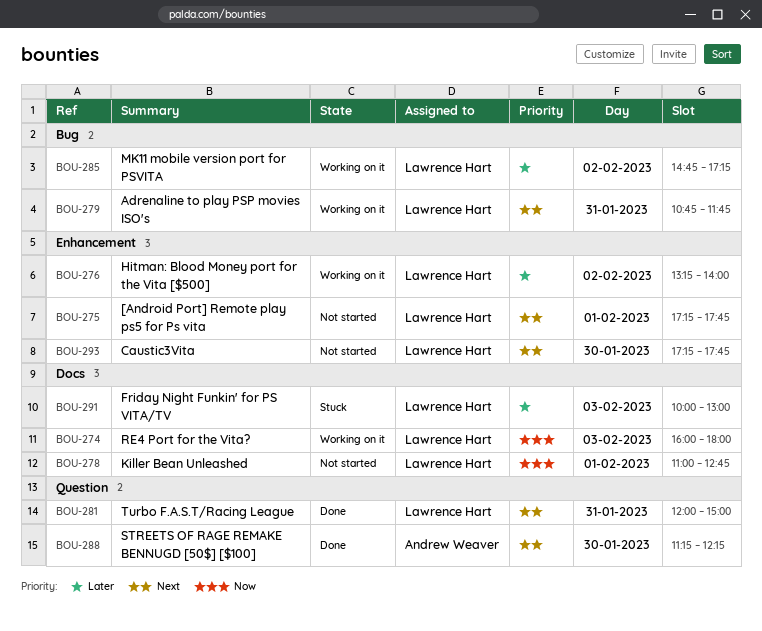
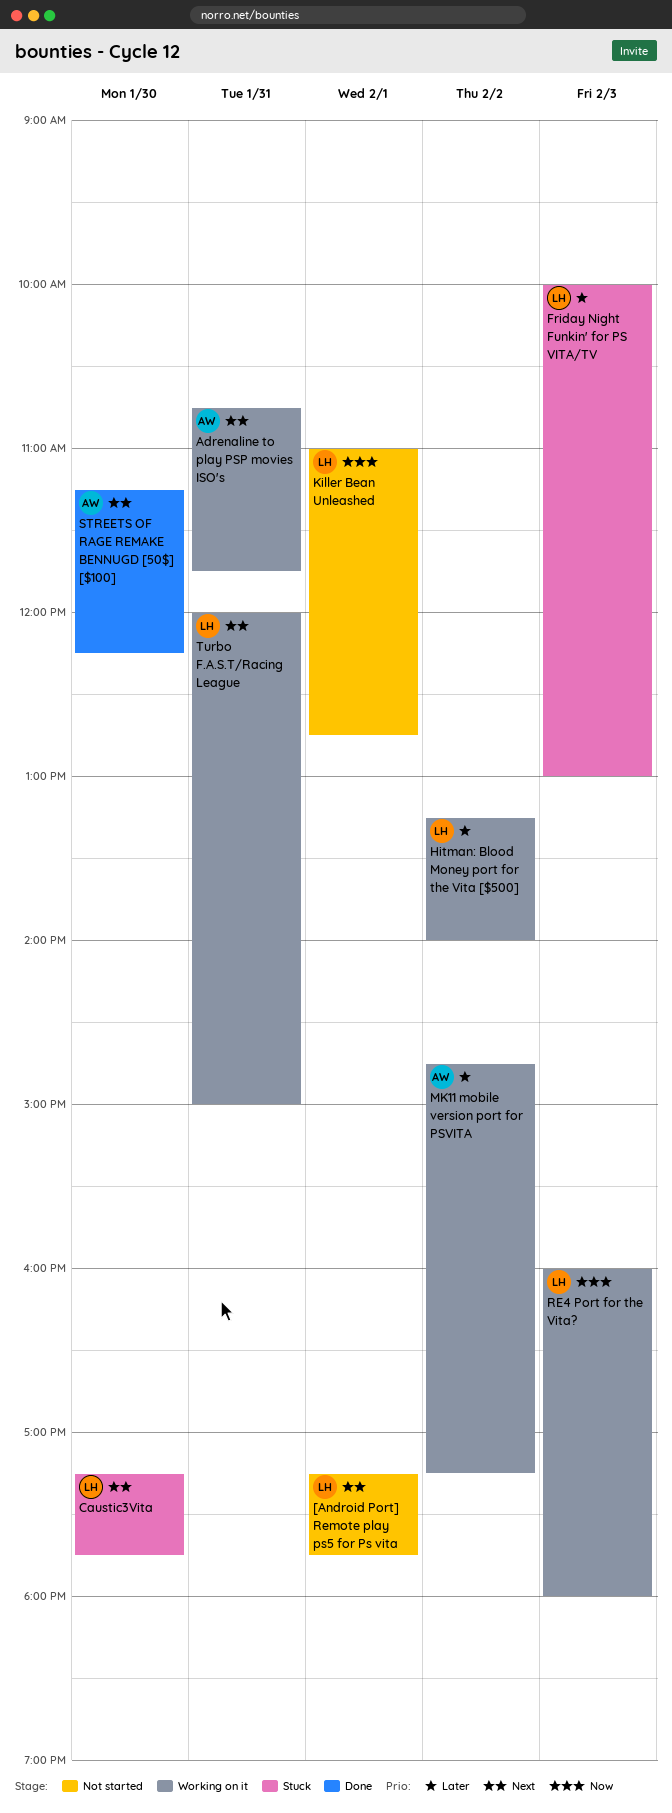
Adrenaline to play PSP movies ISO's, owner: Lawrence Hart -> Andrew Weaver
Caustic3Vita, status: Not started -> Stuck
MK11 mobile version port for PSVITA, owner: Lawrence Hart -> Andrew Weaver
Turbo F.A.S.T/Racing League, status: Done -> Working on it

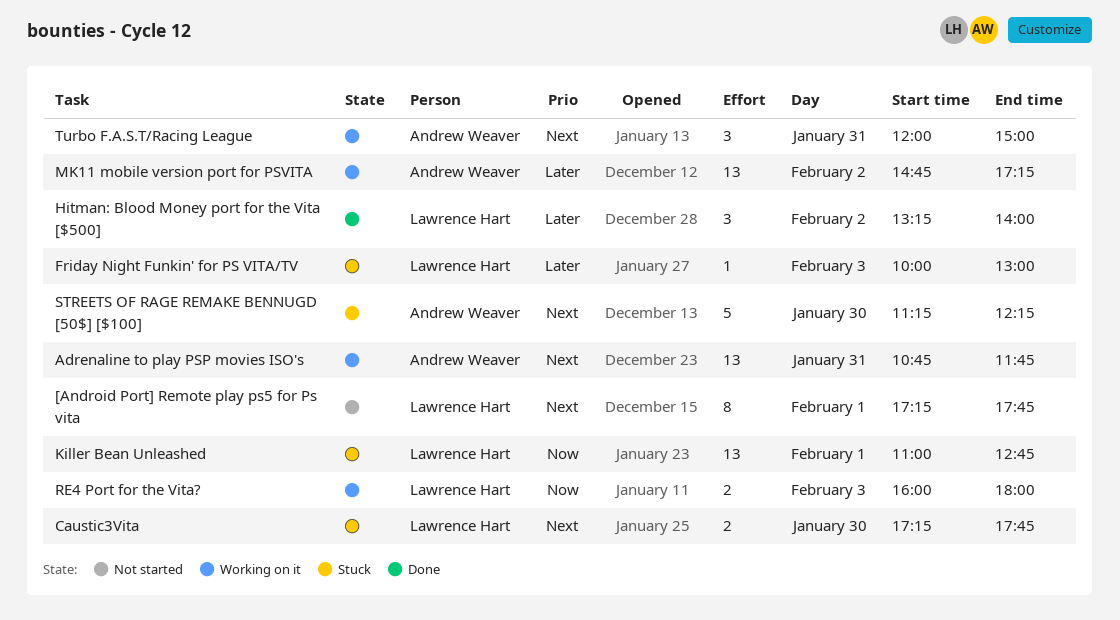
Hitman: Blood Money port for the Vita [$500], status: Working on it -> Done
Killer Bean Unleashed, status: Not started -> Stuck
STREETS OF RAGE REMAKE BENNUGD [50$] [$100], status: Done -> Stuck
Turbo F.A.S.T/Racing League, owner: Lawrence Hart -> Andrew Weaver

